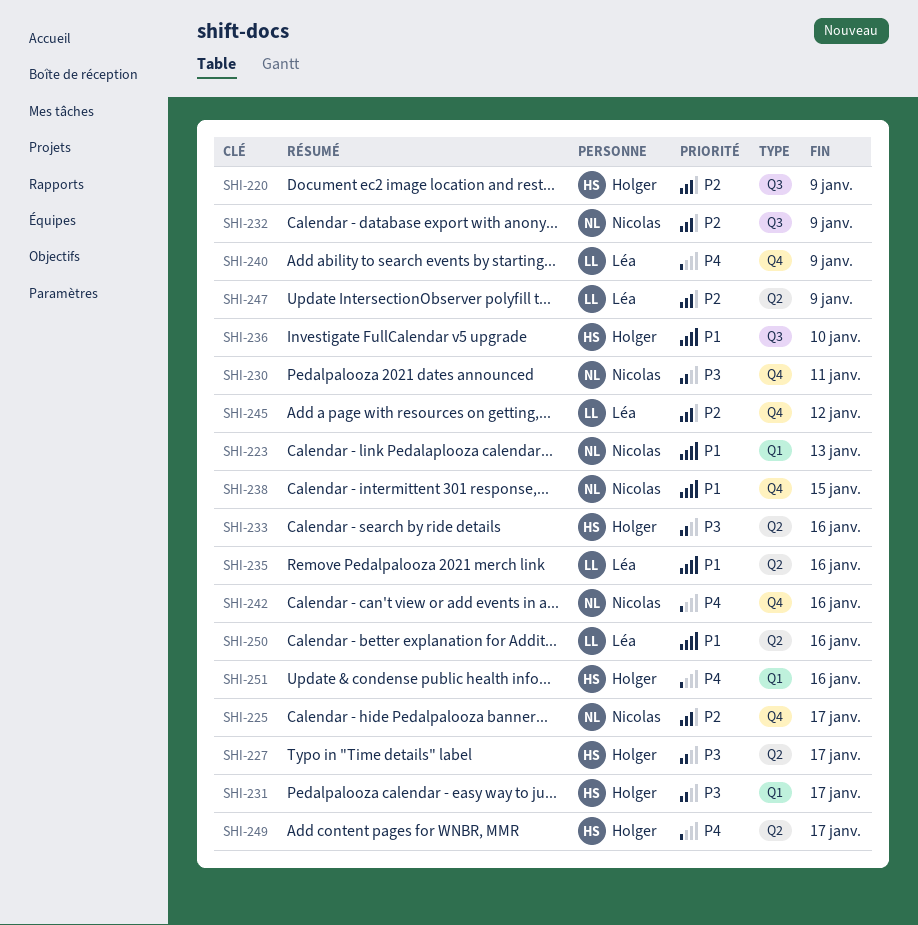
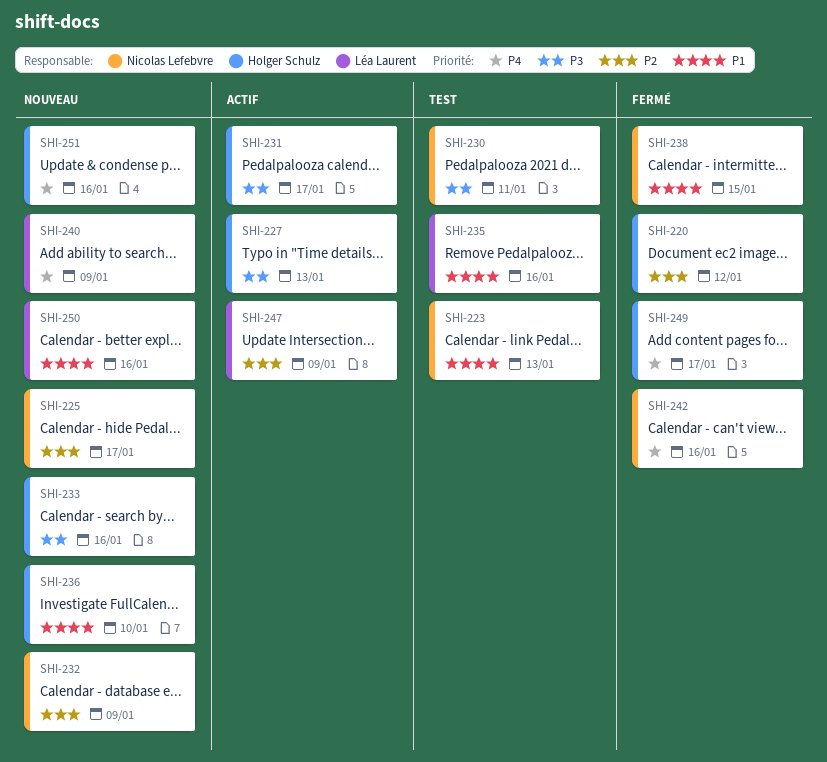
SHI-220, due: Jan 9 -> Jan 12
SHI-227, due: Jan 17 -> Jan 13
SHI-245: present -> none

